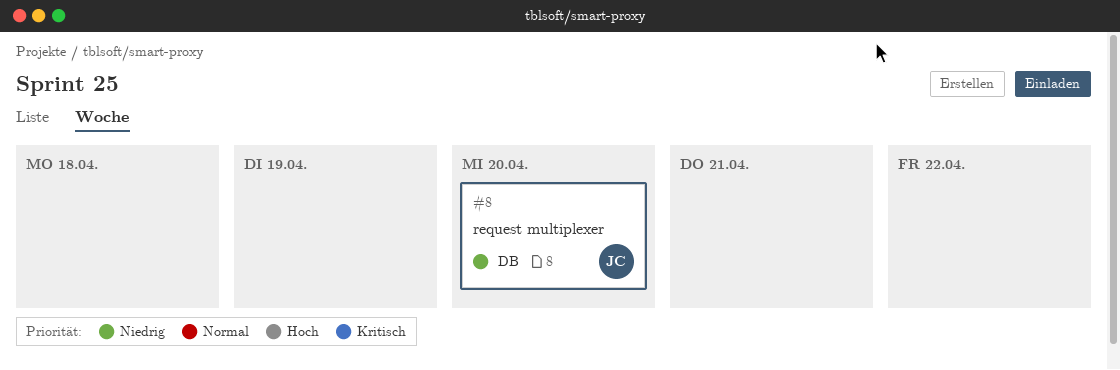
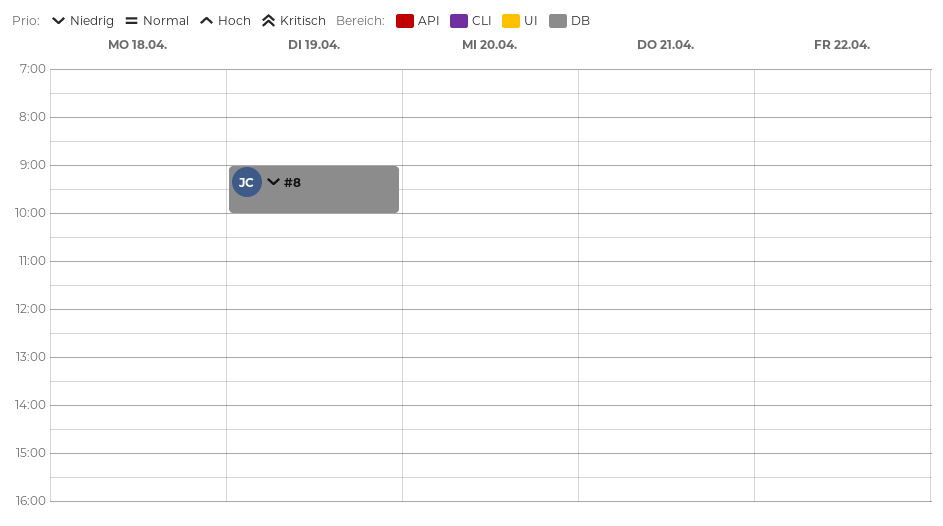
#8, day: Apr 20 -> Apr 19

